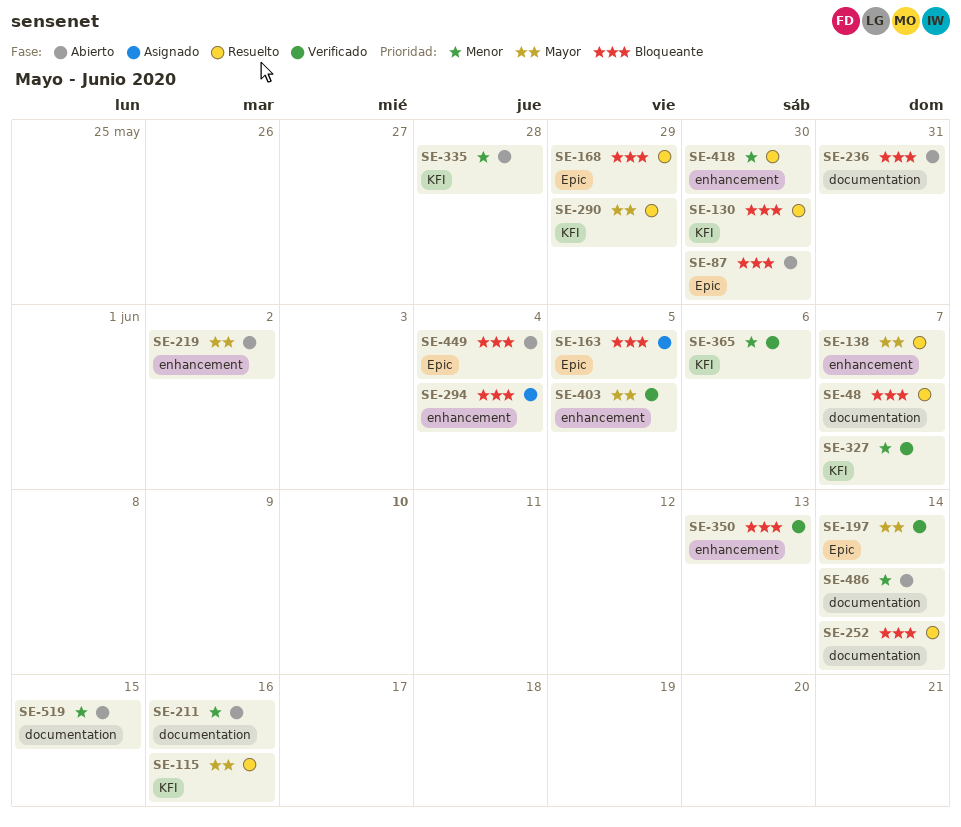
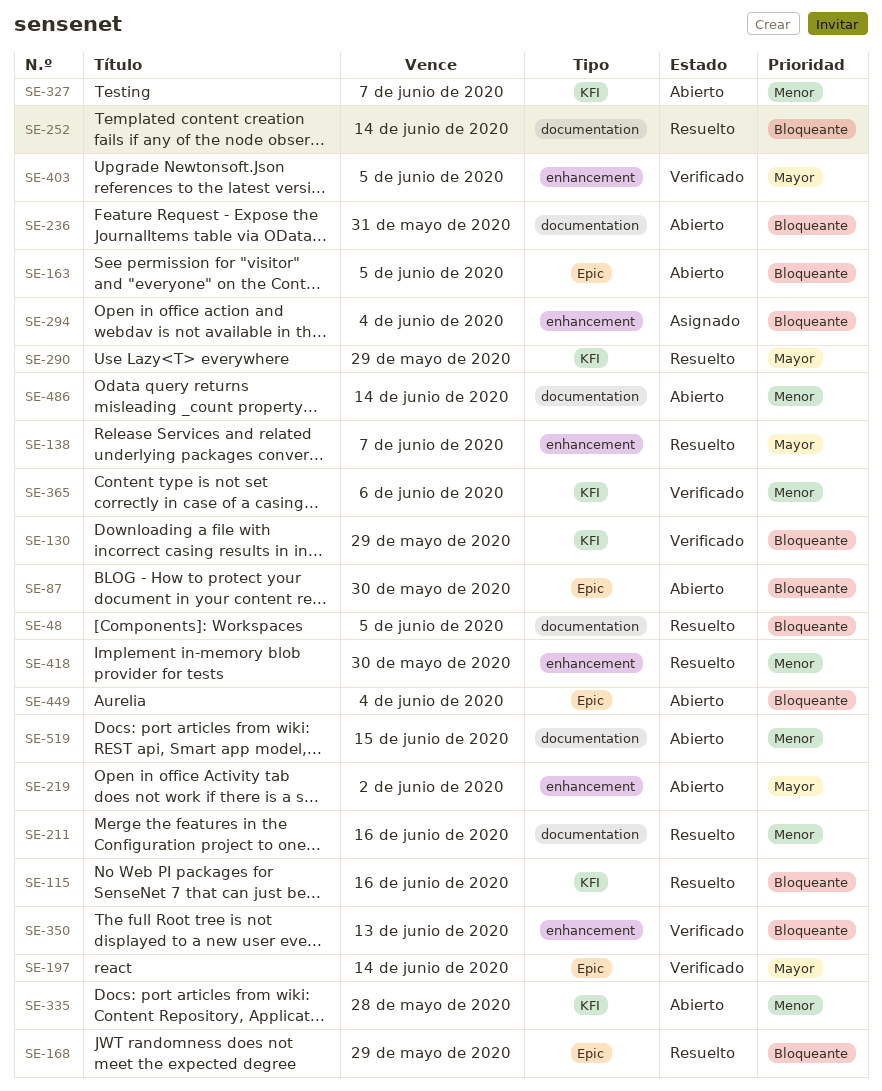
SE-48, due: Jun 7 -> Jun 5
SE-115, priority: Mayor -> Bloqueante
SE-130, status: Resuelto -> Verificado
SE-130, due: May 30 -> May 29
SE-163, status: Asignado -> Abierto
SE-211, status: Abierto -> Resuelto
SE-327, status: Verificado -> Abierto

